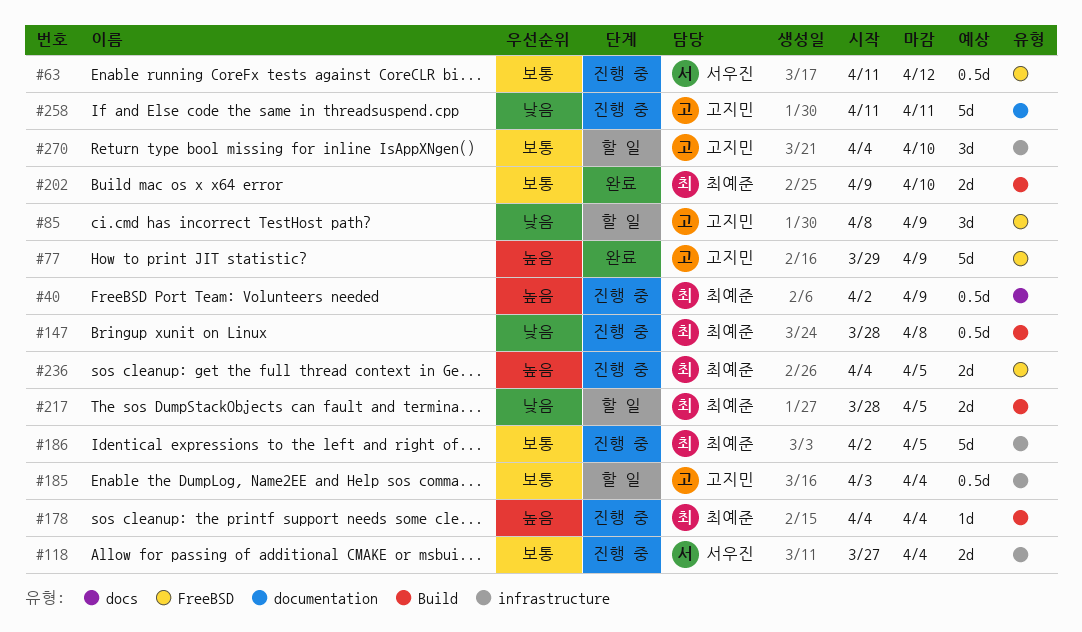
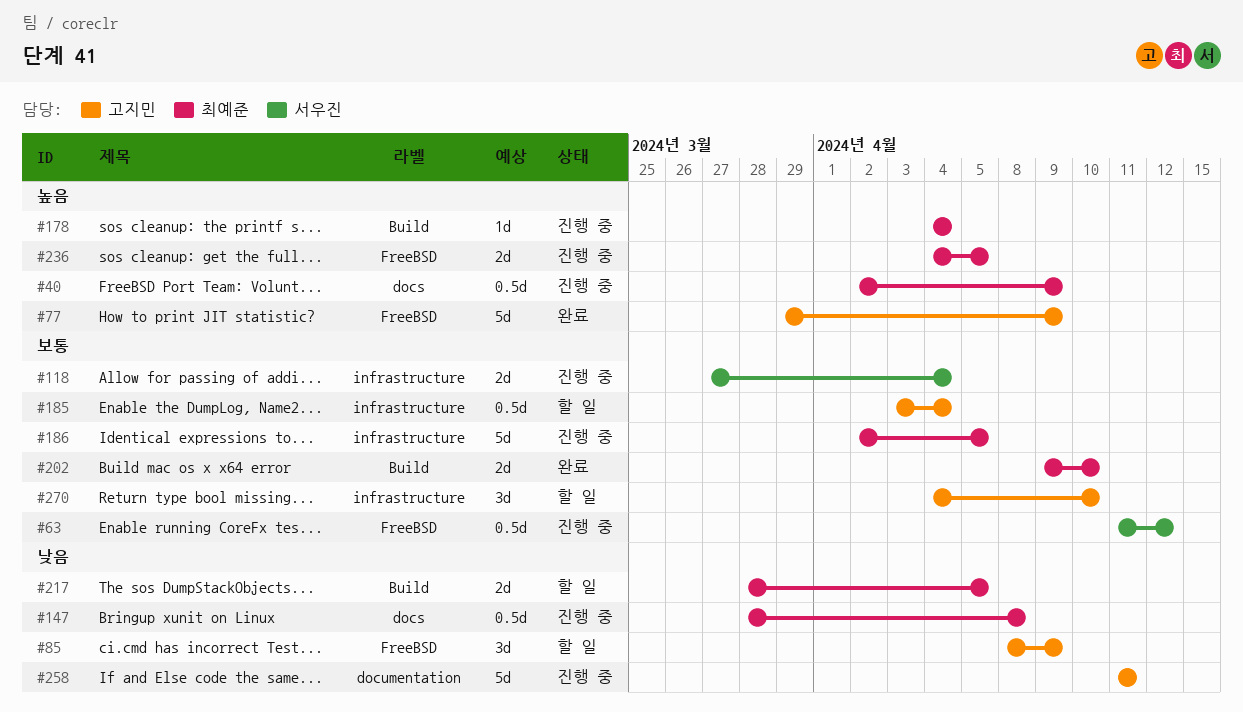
#147, label: Build -> docs

